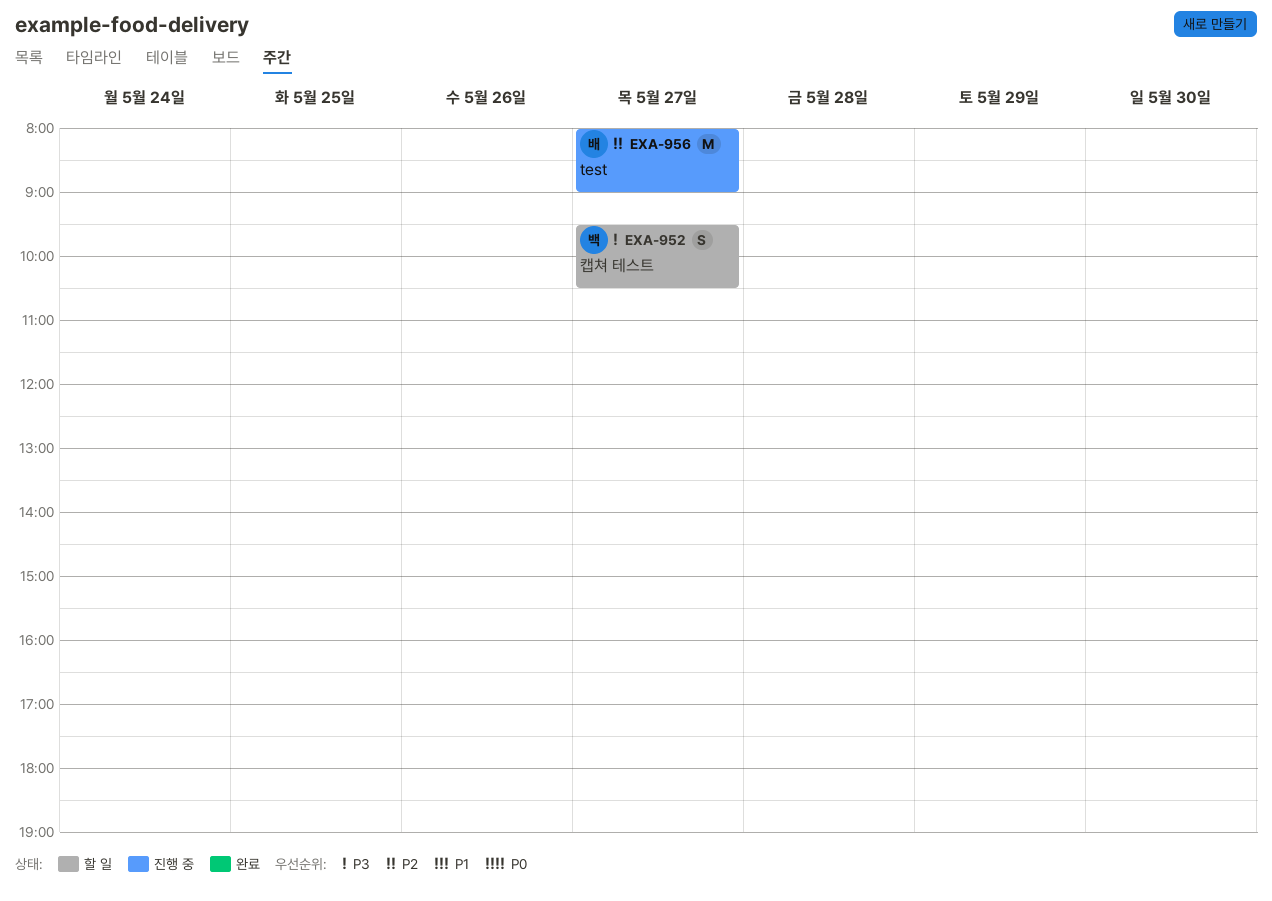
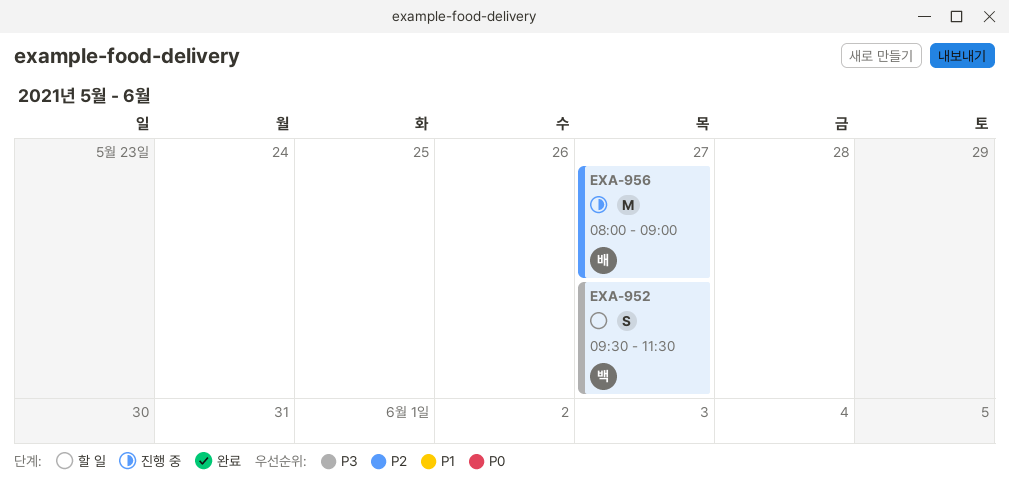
EXA-952, ends: 10:30 -> 11:30

